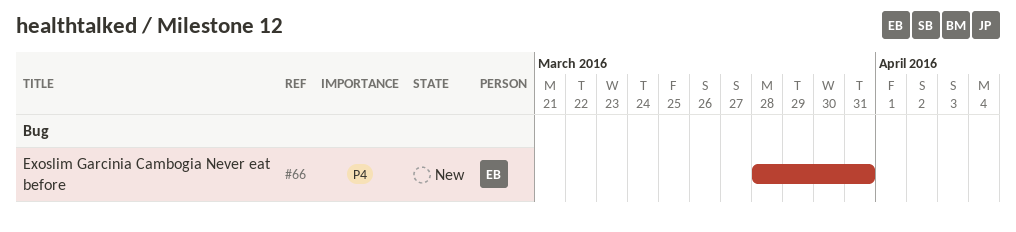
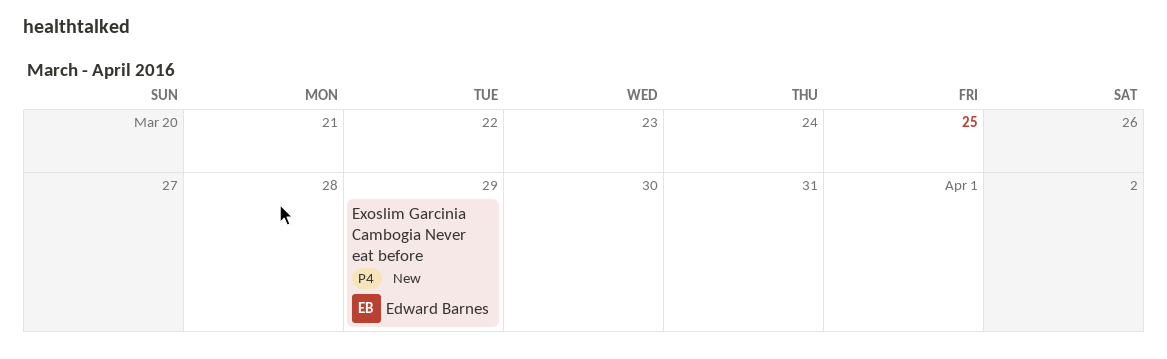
Exoslim Garcinia Cambogia Never eat before, due: Mar 31 -> Mar 29

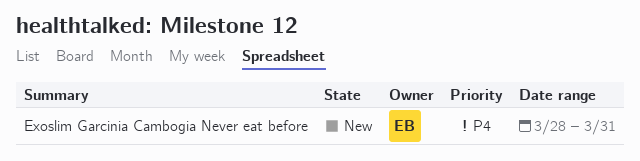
Exoslim Garcinia Cambogia Never eat before, due: Mar 29 -> Mar 31

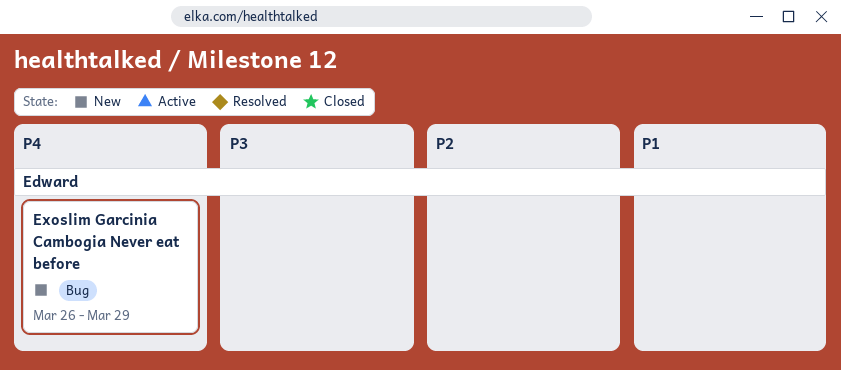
Exoslim Garcinia Cambogia Never eat before, start: Mar 28 -> Mar 26
Exoslim Garcinia Cambogia Never eat before, due: Mar 31 -> Mar 29

